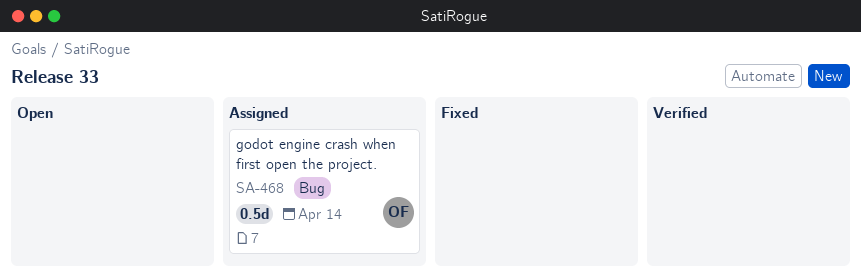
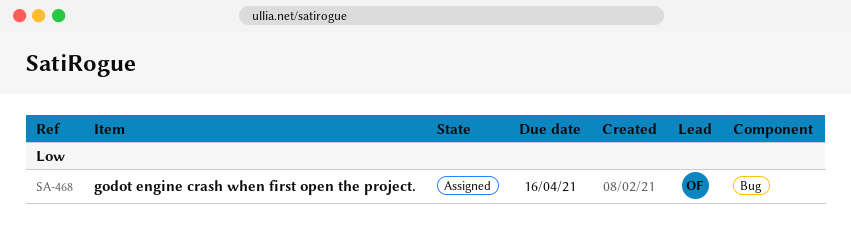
SA-468, due: Apr 14 -> Apr 16

